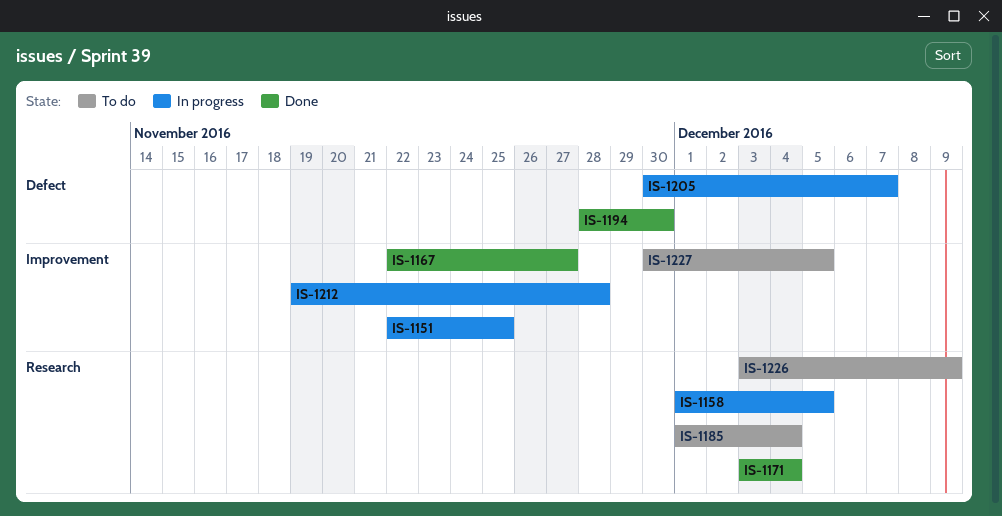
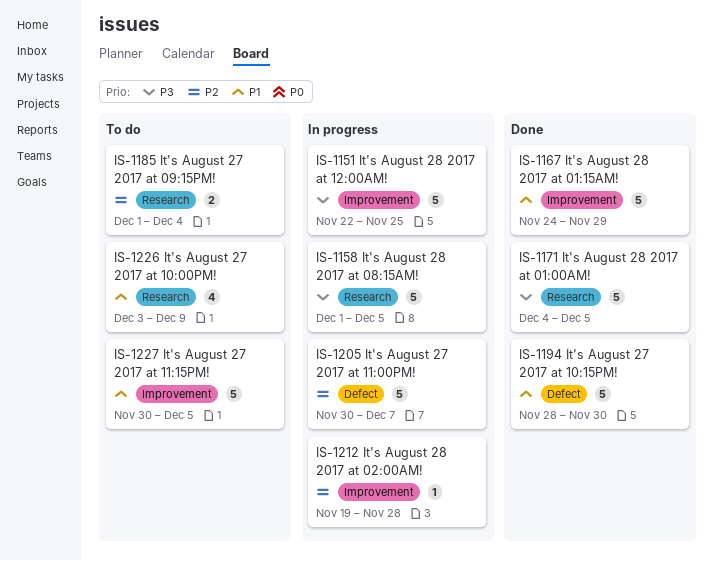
IS-1167, start: Nov 22 -> Nov 24
IS-1167, due: Nov 27 -> Nov 29
IS-1171, start: Dec 3 -> Dec 4
IS-1171, due: Dec 4 -> Dec 5

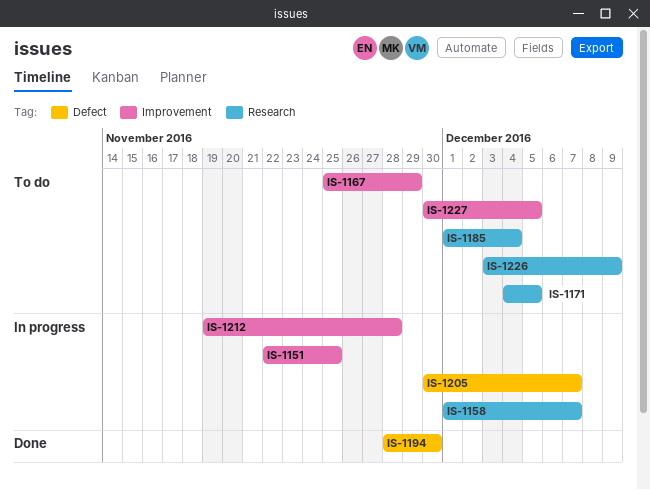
IS-1158, due: Dec 5 -> Dec 7
IS-1167, status: Done -> To do
IS-1167, start: Nov 24 -> Nov 25
IS-1171, status: Done -> To do

